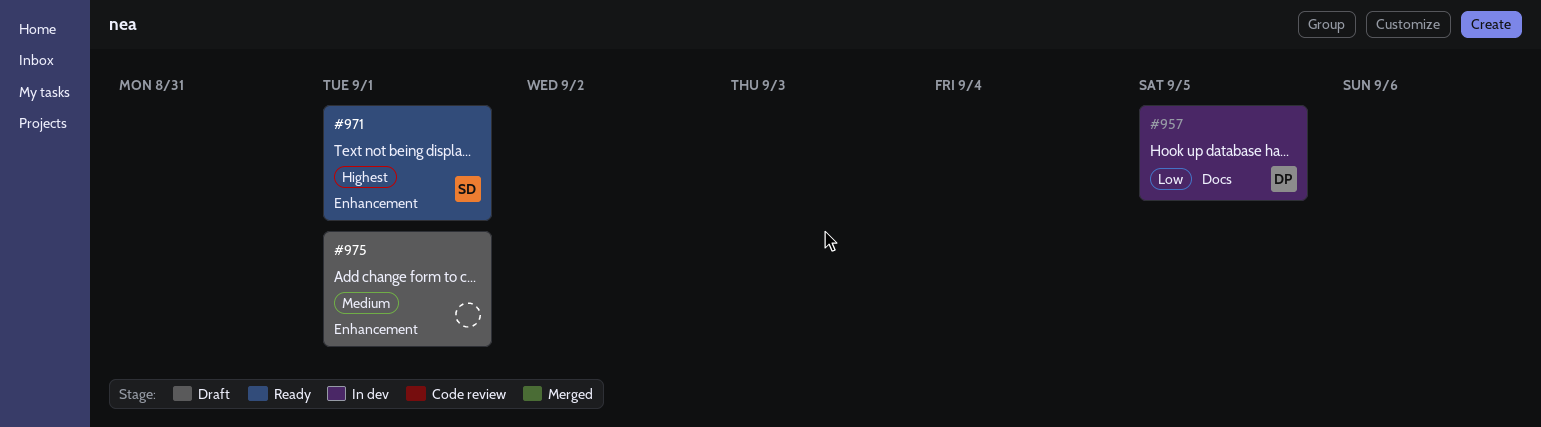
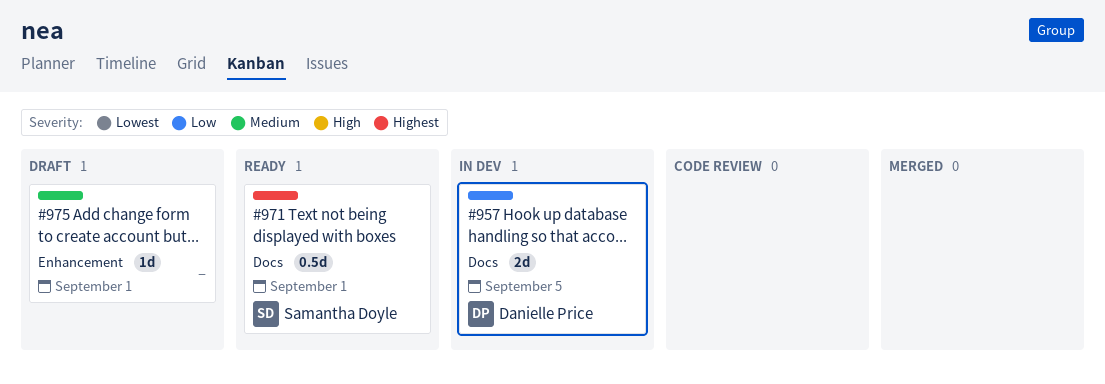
#971, label: Enhancement -> Docs

